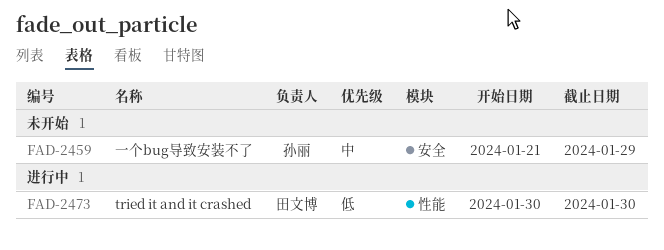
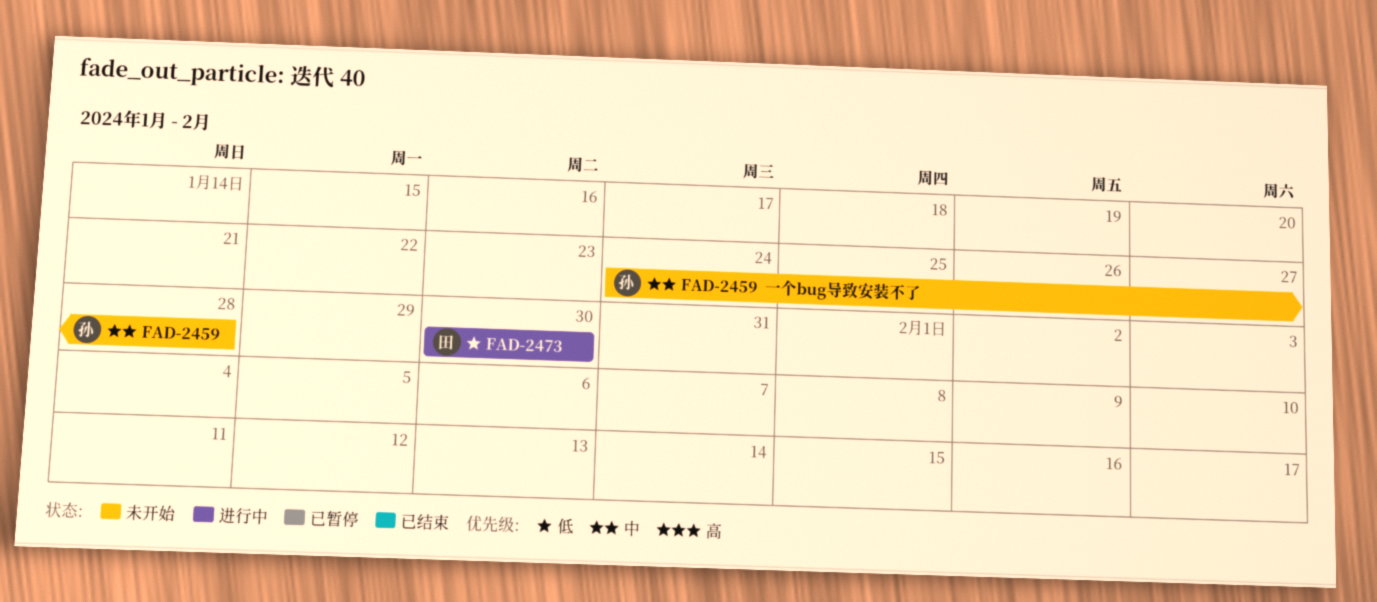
FAD-2459, start: Jan 21 -> Jan 24
FAD-2459, due: Jan 29 -> Jan 28

